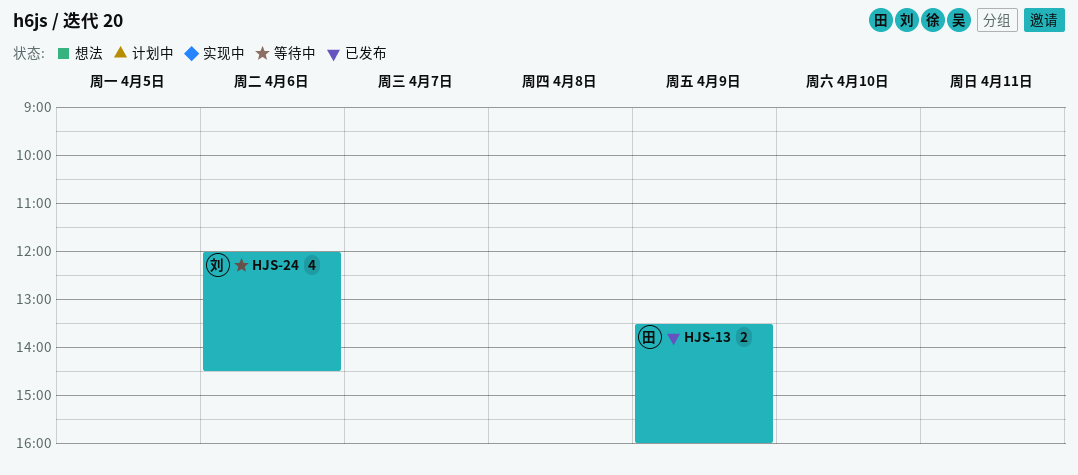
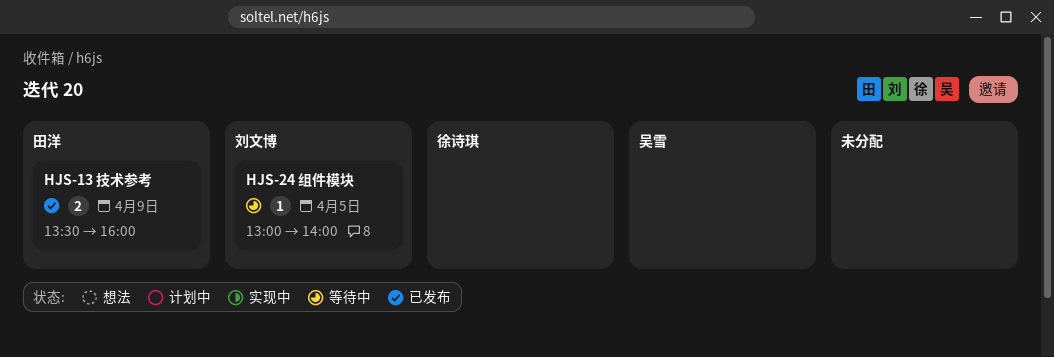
HJS-24, estimate: 4 -> 1
HJS-24, day: Apr 6 -> Apr 5
HJS-24, begins: 12:00 -> 13:00
HJS-24, ends: 14:30 -> 14:00

